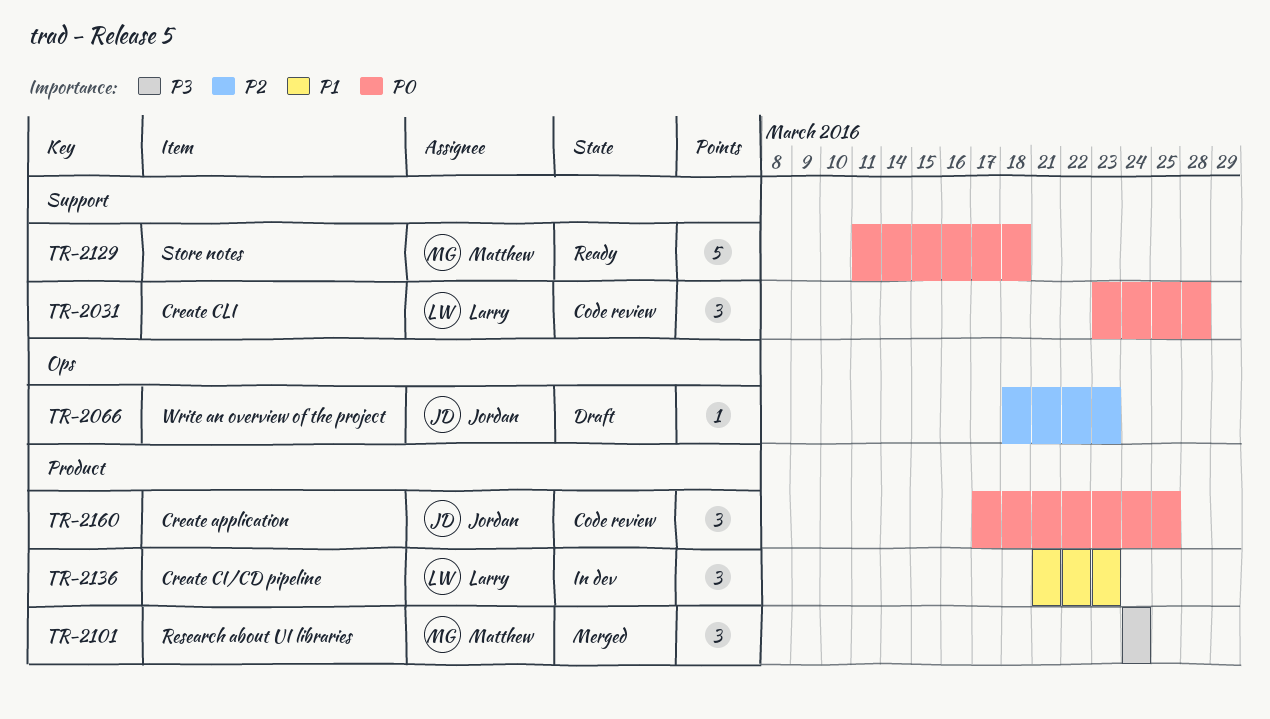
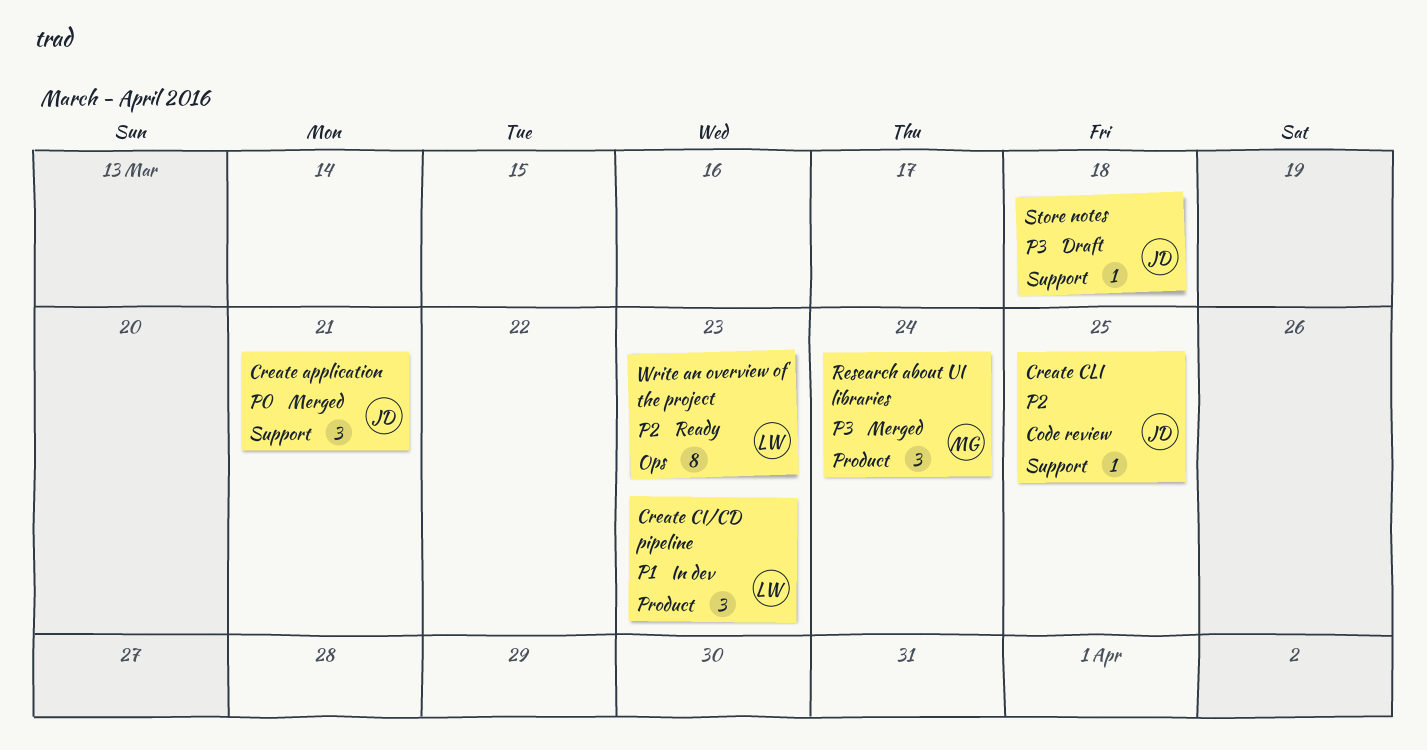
Create application, status: Code review -> Merged
Create application, label: Product -> Support
Create application, due: Mar 25 -> Mar 21
Create CLI, owner: Larry -> Jordan
Create CLI, priority: P0 -> P2
Create CLI, estimate: 3 -> 1
Create CLI, due: Mar 28 -> Mar 25
Store notes, status: Ready -> Draft
Store notes, owner: Matthew -> Jordan
Store notes, priority: P0 -> P3
Store notes, estimate: 5 -> 1
Write an overview of the project, status: Draft -> Ready
Write an overview of the project, owner: Jordan -> Larry
Write an overview of the project, estimate: 1 -> 8

